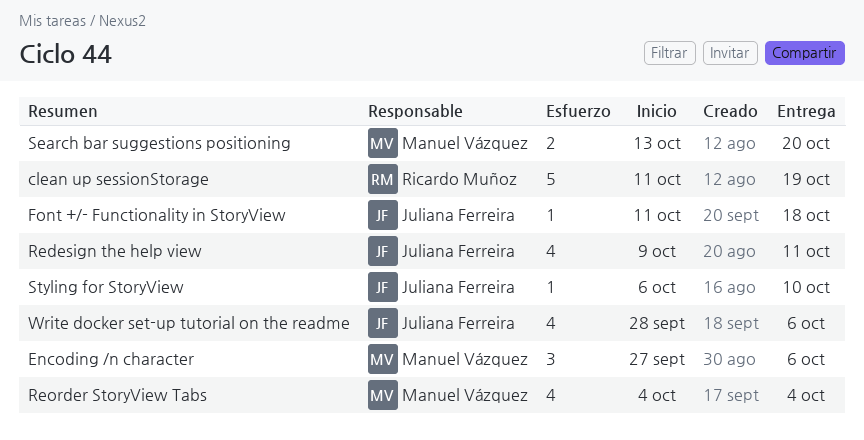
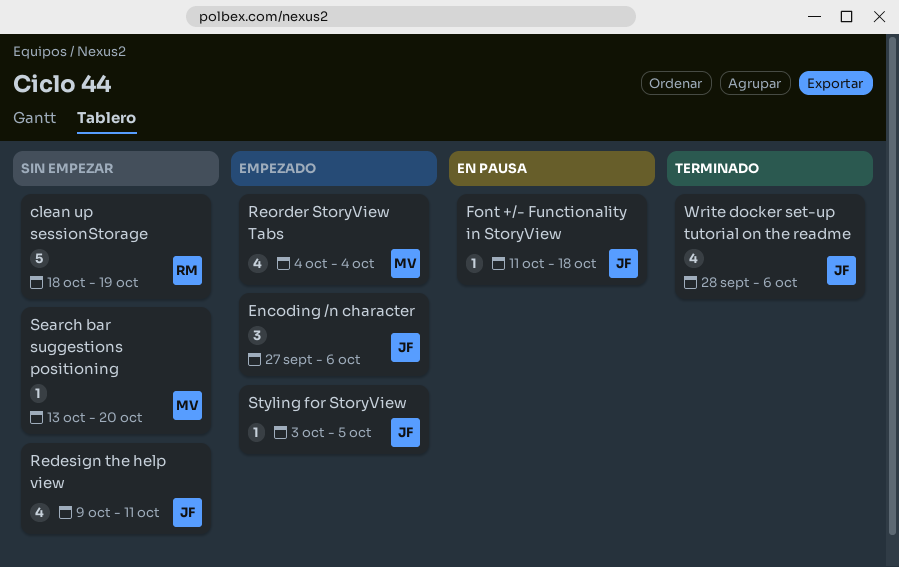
clean up sessionStorage, start: Oct 11 -> Oct 18
Encoding /n character, owner: Manuel Vázquez -> Juliana Ferreira
Search bar suggestions positioning, estimate: 2 -> 1
Styling for StoryView, start: Oct 6 -> Oct 3
Styling for StoryView, due: Oct 10 -> Oct 5

